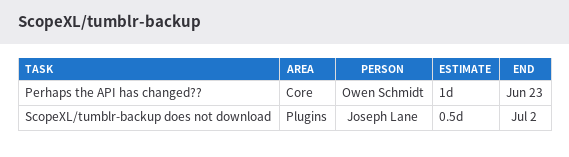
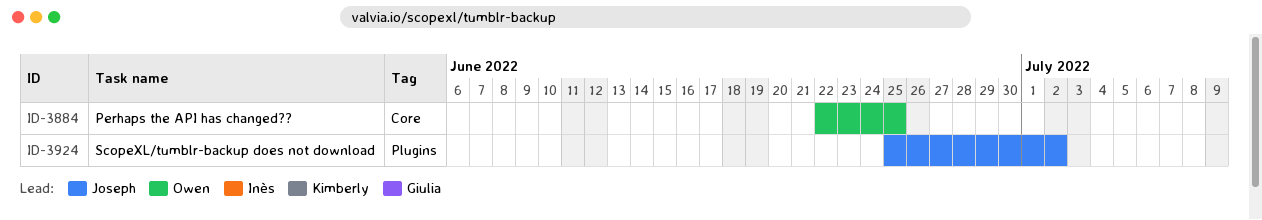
Perhaps the API has changed??, due: Jun 23 -> Jun 25

